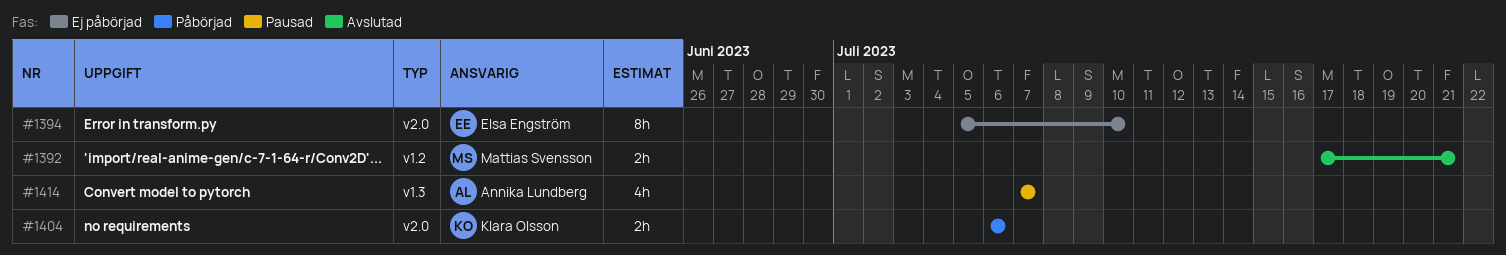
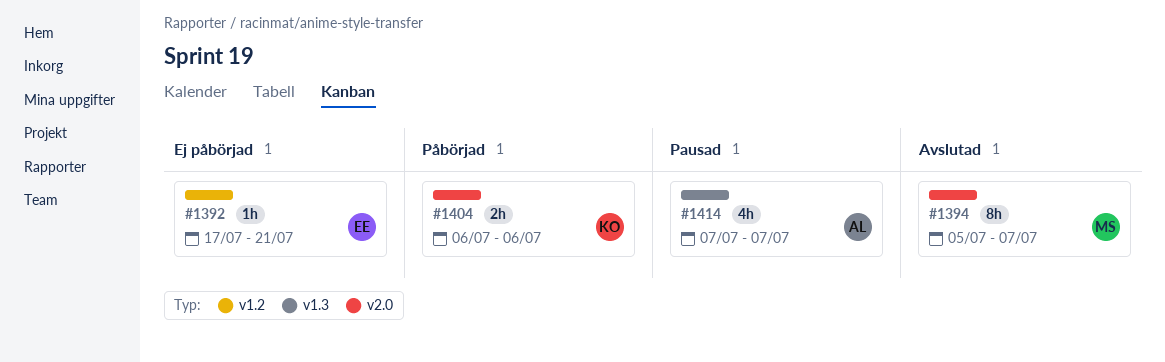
#1392, status: Avslutad -> Ej påbörjad
#1392, owner: Mattias Svensson -> Elsa Engström
#1392, estimate: 2h -> 1h
#1394, status: Ej påbörjad -> Avslutad
#1394, owner: Elsa Engström -> Mattias Svensson
#1394, due: Jul 10 -> Jul 7

